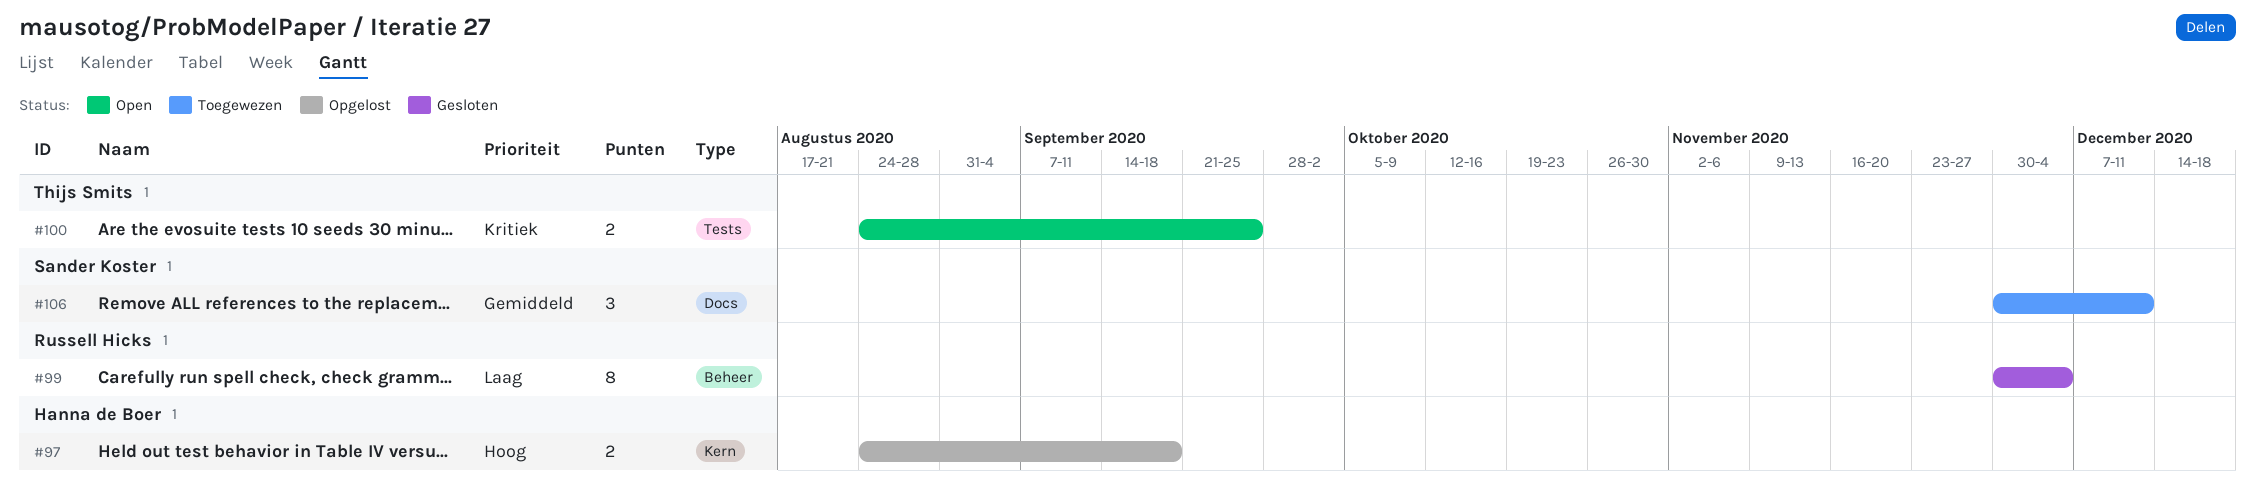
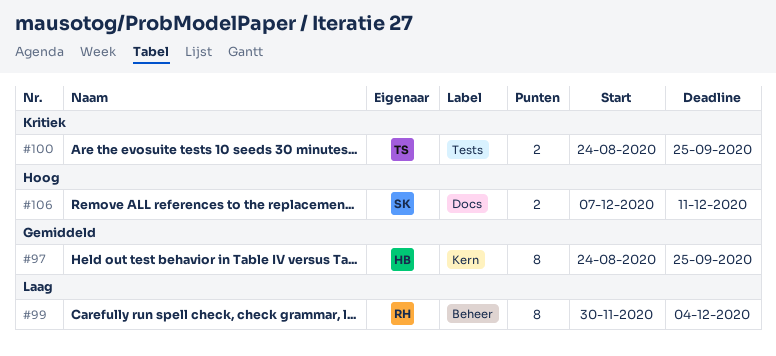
#97, priority: Hoog -> Gemiddeld
#97, estimate: 2 -> 8
#97, due: Sep 18 -> Sep 25
#106, priority: Gemiddeld -> Hoog
#106, estimate: 3 -> 2
#106, start: Nov 30 -> Dec 7

